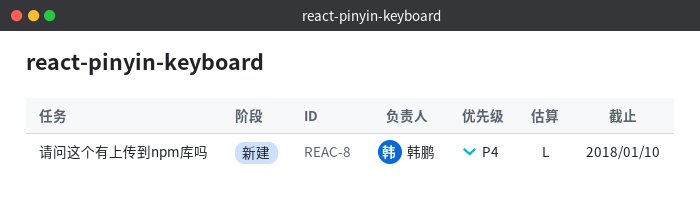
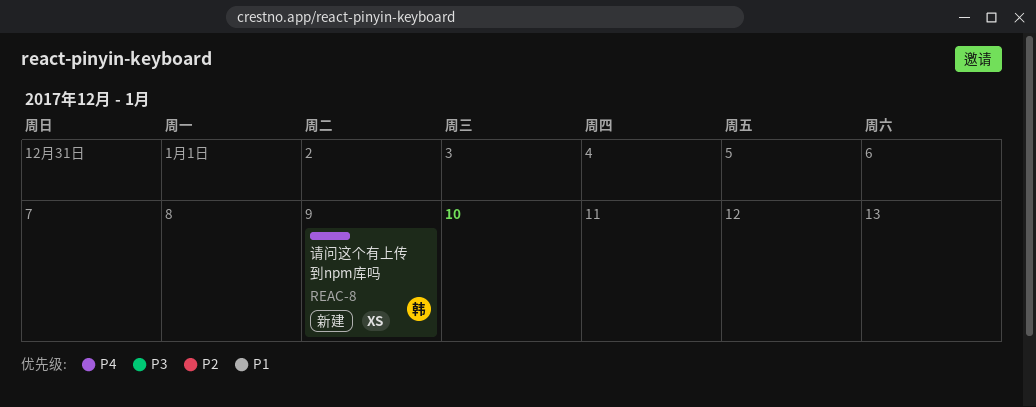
REAC-8, estimate: L -> XS
REAC-8, due: Jan 10 -> Jan 9

